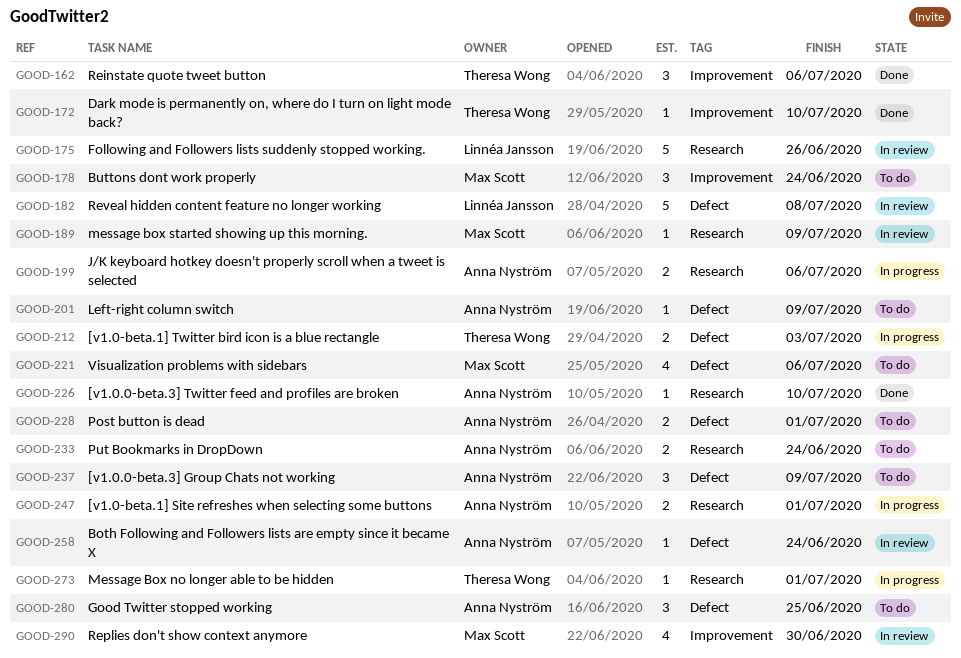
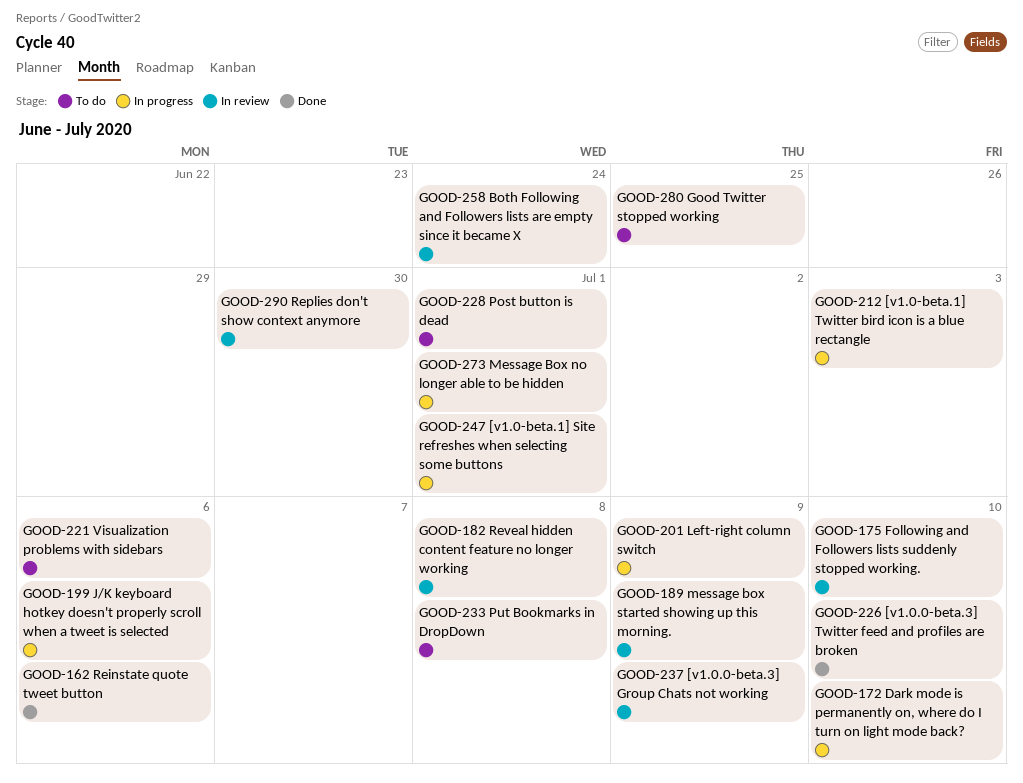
GOOD-172, status: Done -> In progress
GOOD-175, due: Jun 26 -> Jul 10
GOOD-178: present -> none
GOOD-201, status: To do -> In progress
GOOD-233, due: Jun 24 -> Jul 8
GOOD-237, status: To do -> In review

